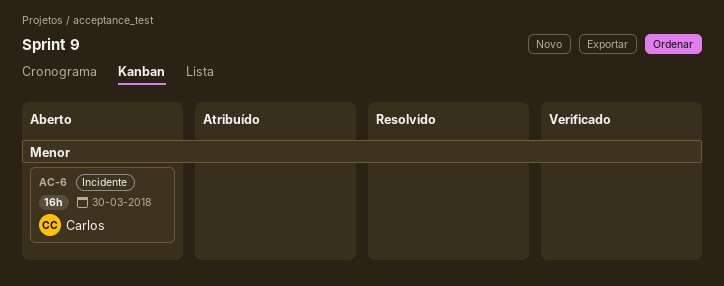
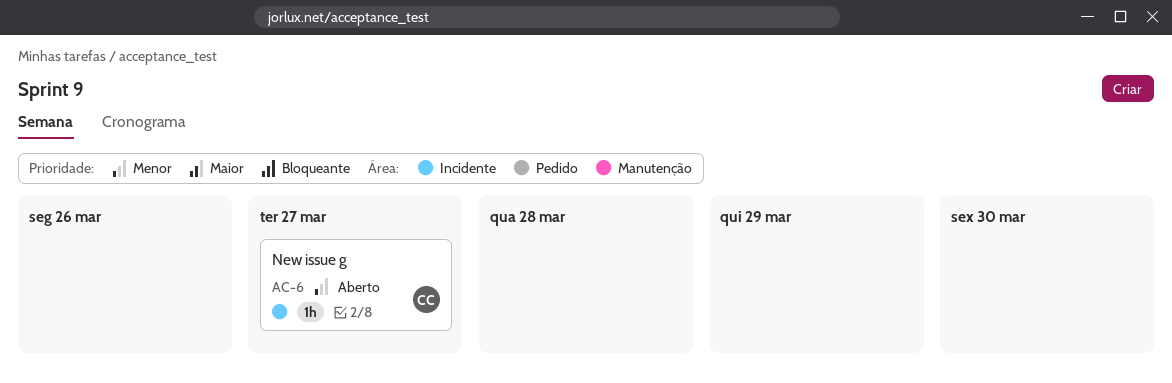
AC-6, estimate: 16h -> 1h
AC-6, due: Mar 30 -> Mar 27

